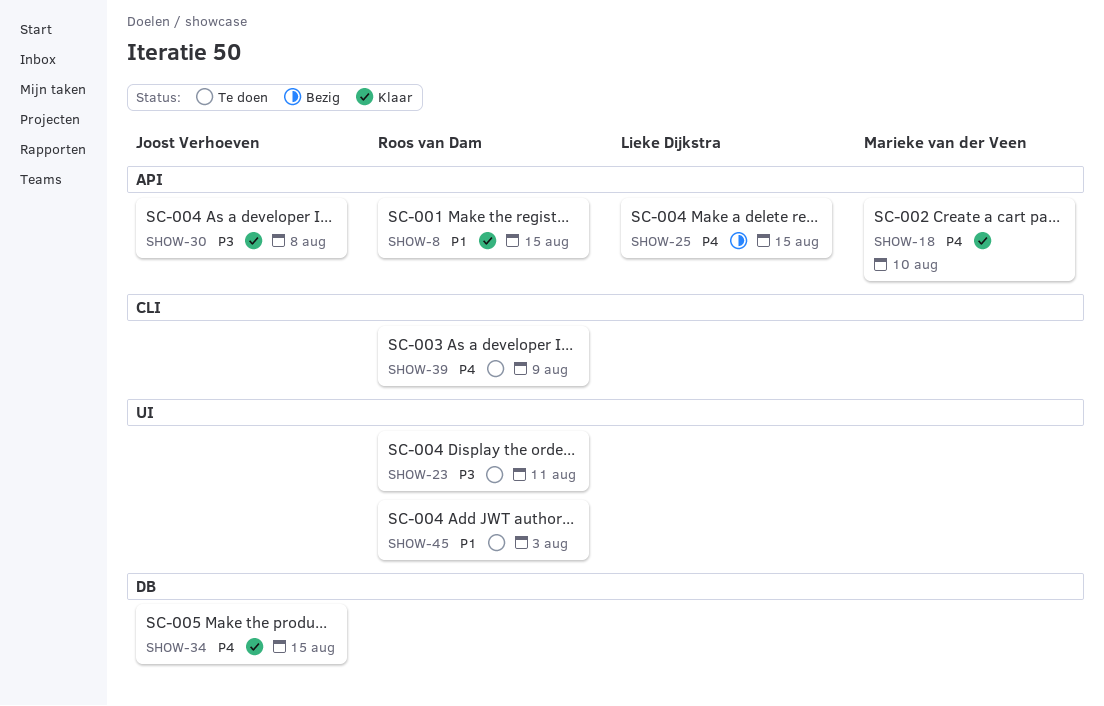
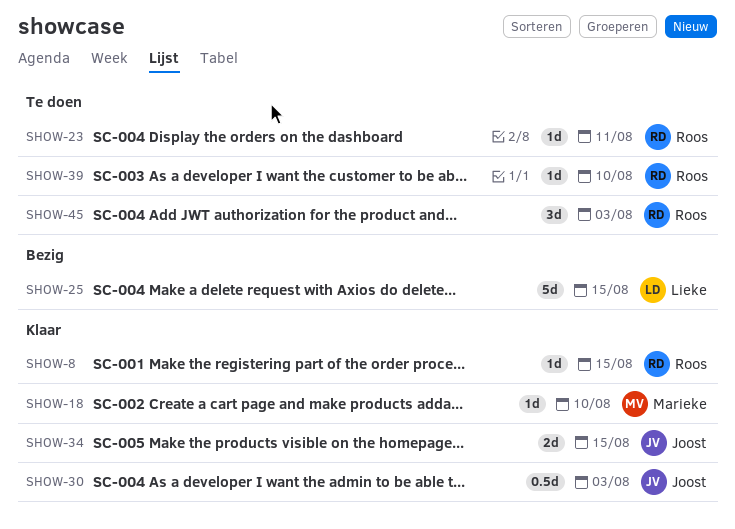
SHOW-30, due: Aug 8 -> Aug 3
SHOW-39, due: Aug 9 -> Aug 10

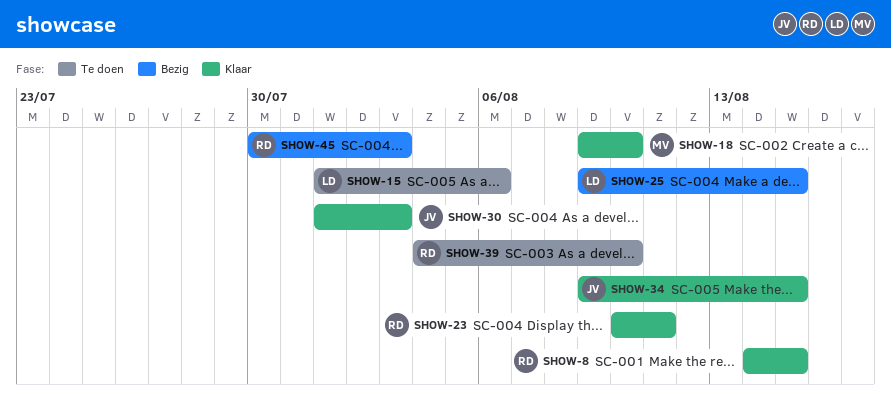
SHOW-15: none -> present
SHOW-23, status: Te doen -> Klaar
SHOW-45, status: Te doen -> Bezig

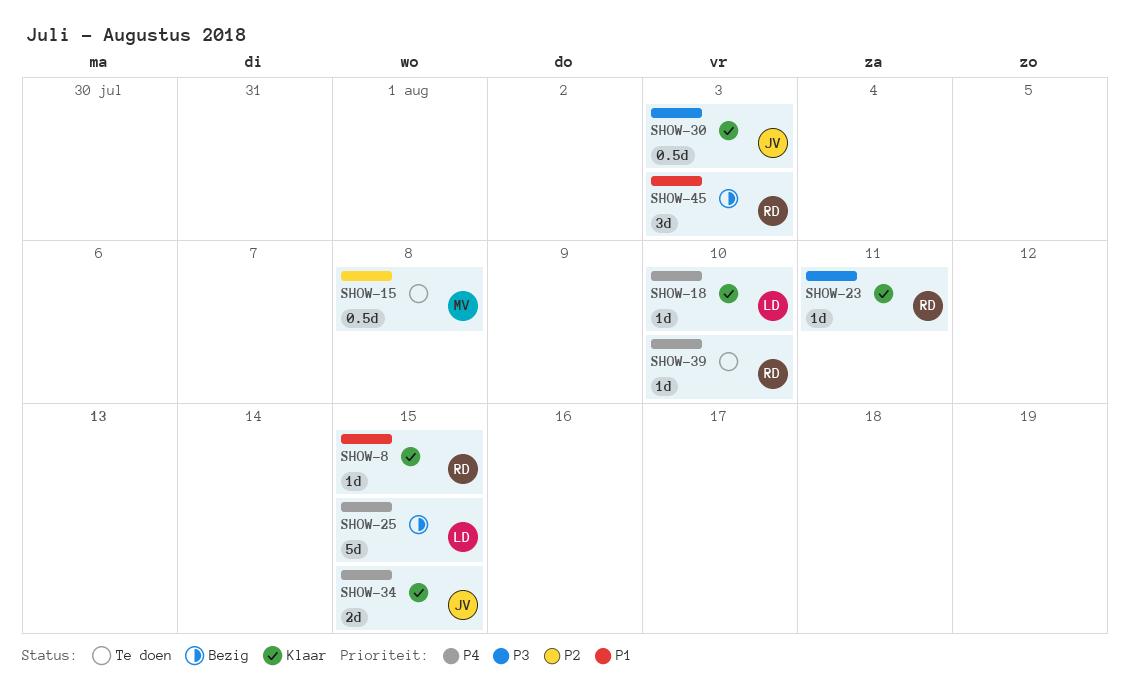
SHOW-15, owner: LD -> MV
SHOW-15, due: Aug 6 -> Aug 8
SHOW-18, owner: MV -> LD

